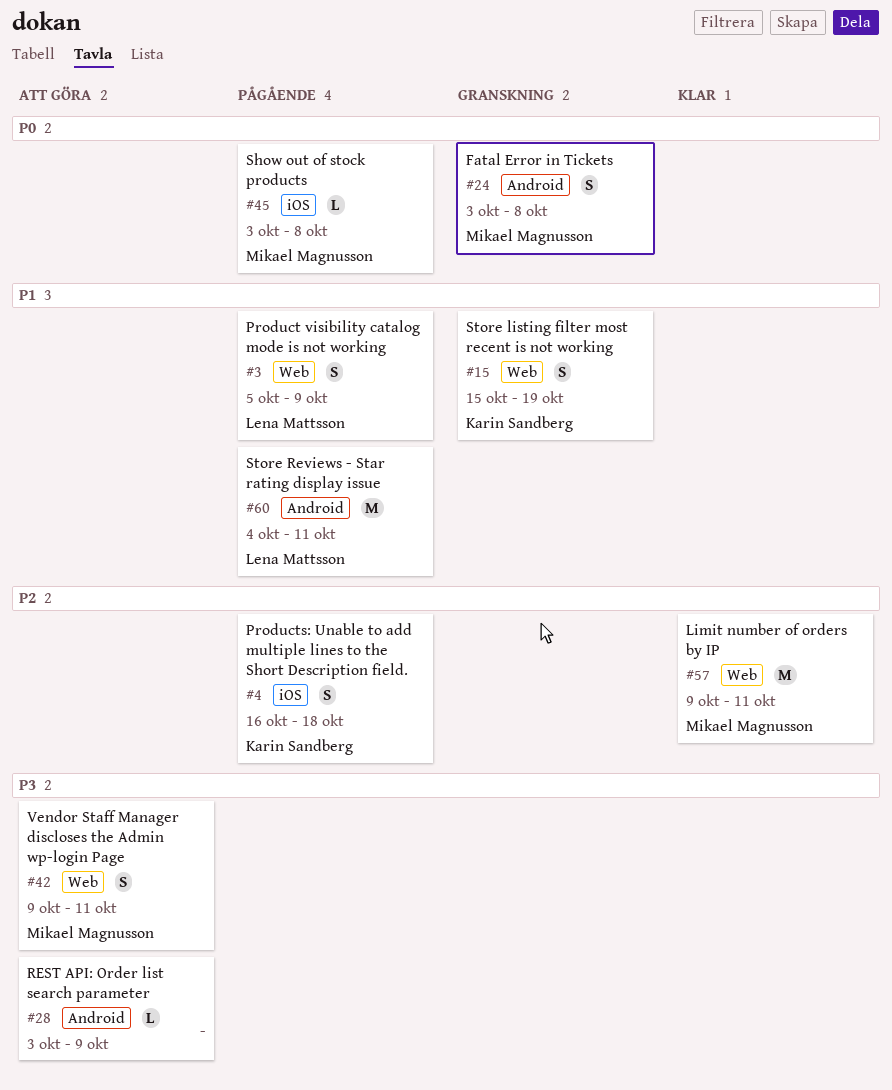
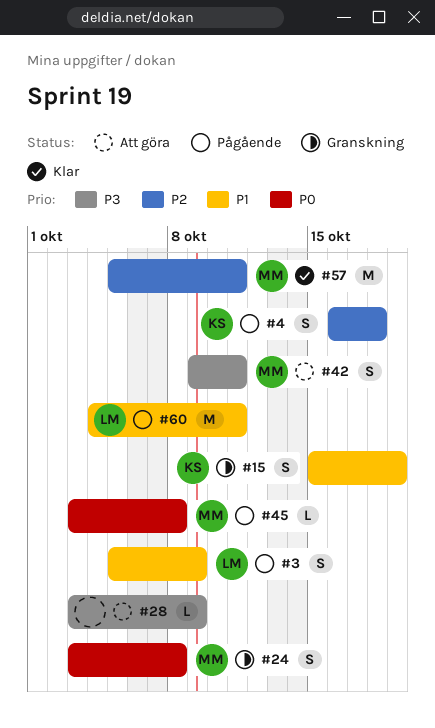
#57, start: Oct 9 -> Oct 5

